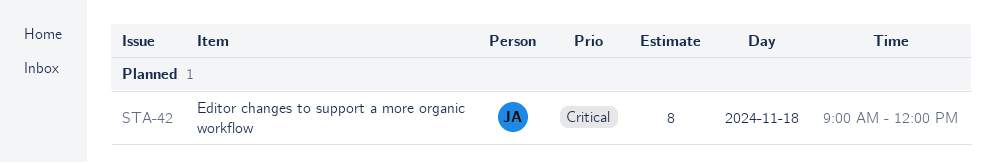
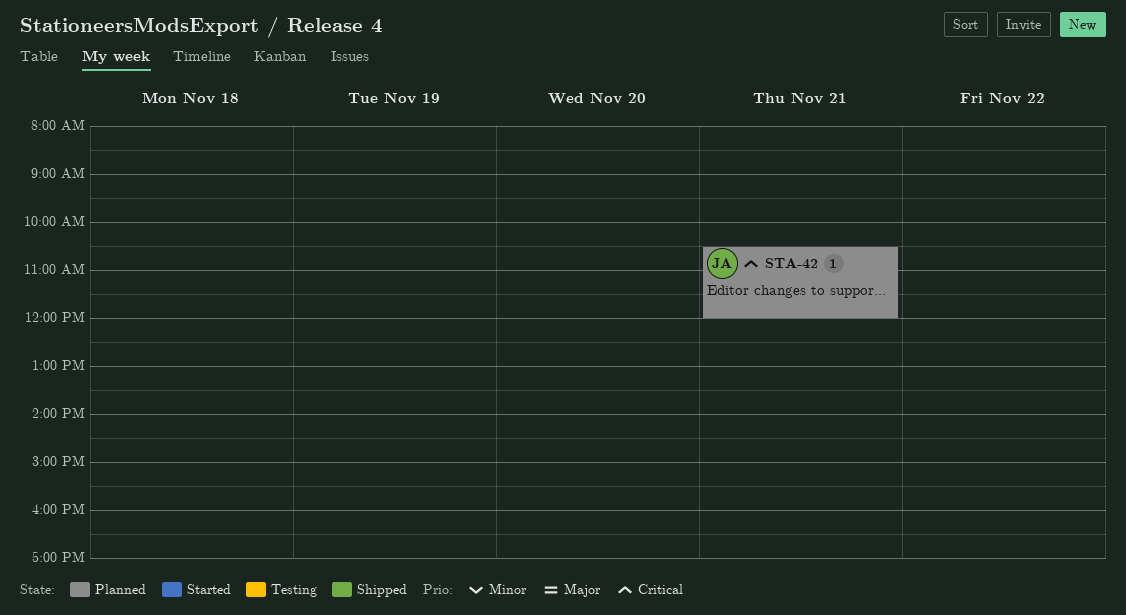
STA-42, estimate: 8 -> 1
STA-42, day: Nov 18 -> Nov 21
STA-42, begins: 09:00 -> 10:30

